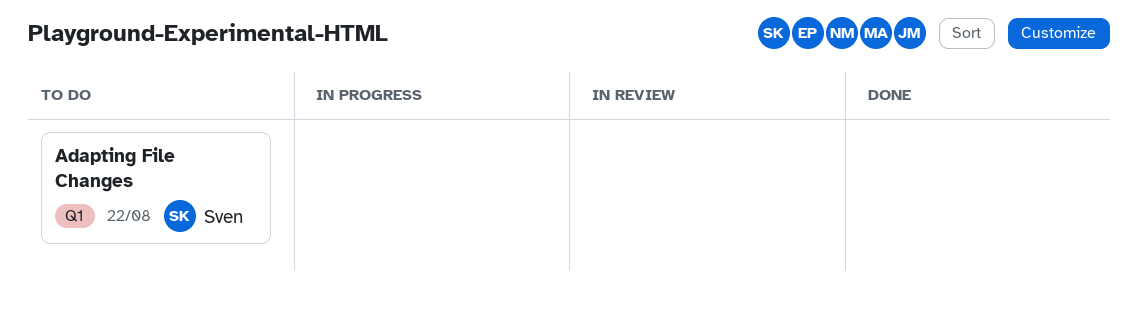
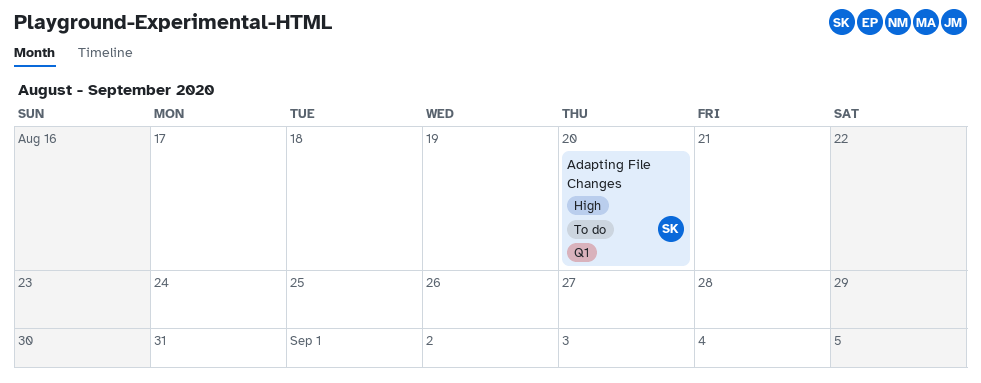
Adapting File Changes, due: Aug 22 -> Aug 20

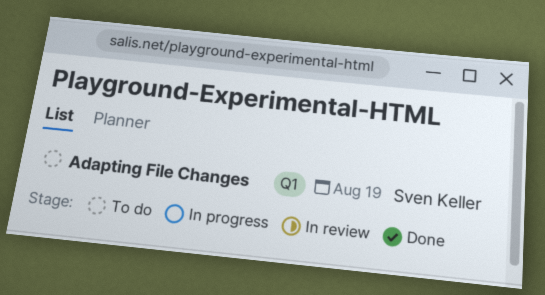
Adapting File Changes, due: Aug 20 -> Aug 19

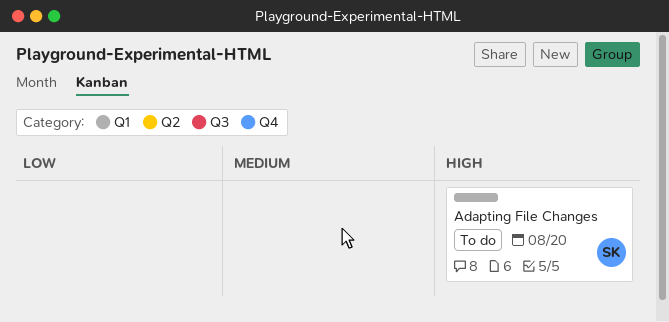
Adapting File Changes, due: Aug 19 -> Aug 20

